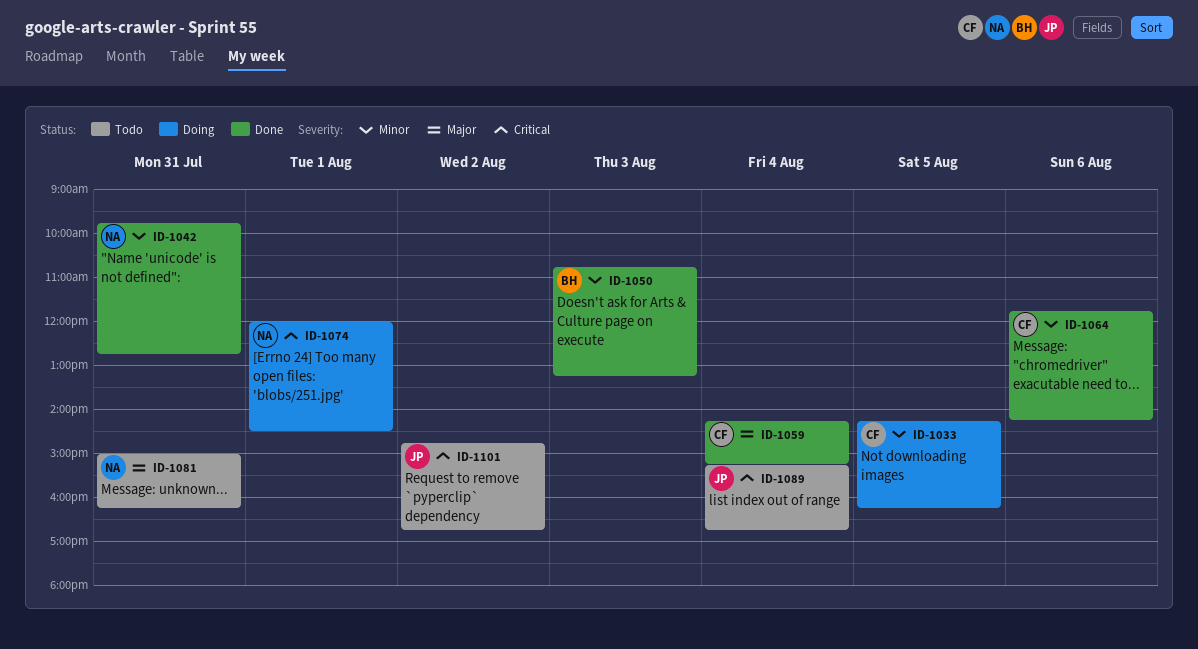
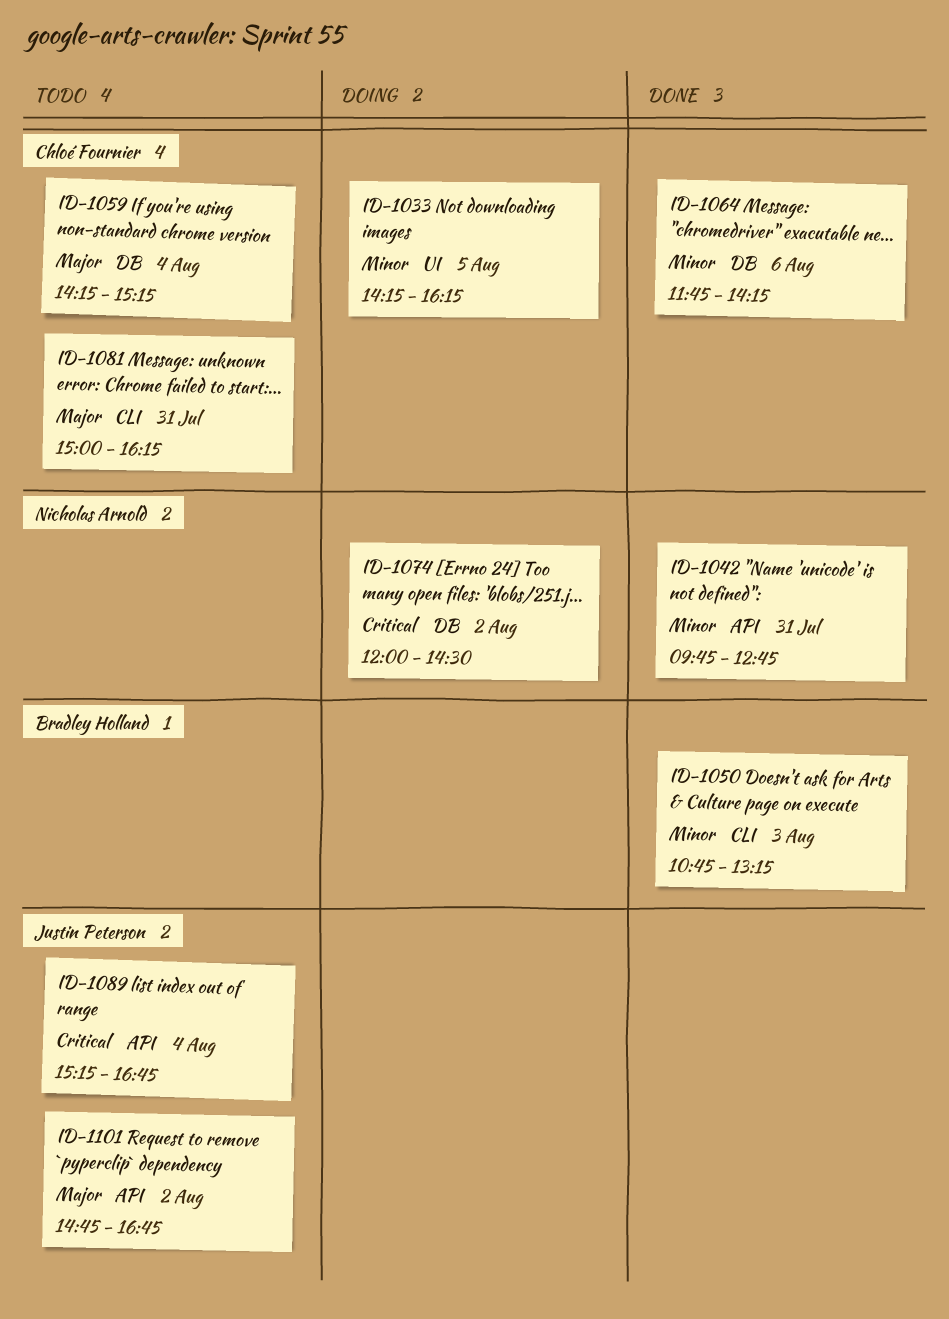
ID-1059, status: Done -> Todo
ID-1074, day: Aug 1 -> Aug 2
ID-1081, owner: Nicholas Arnold -> Chloé Fournier
ID-1101, priority: Critical -> Major

